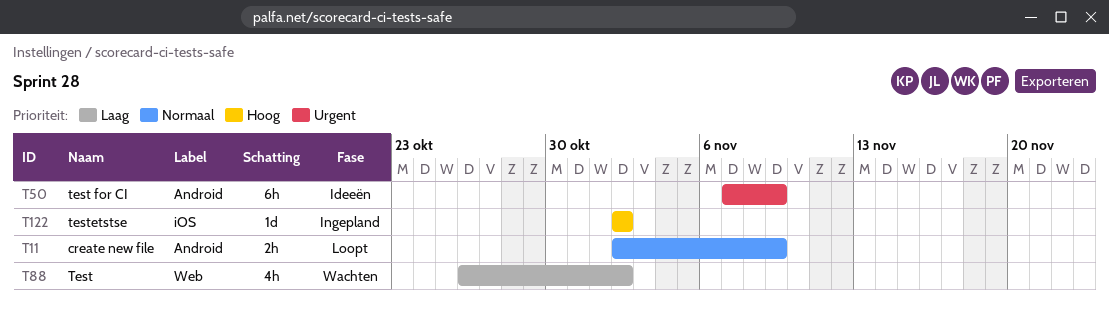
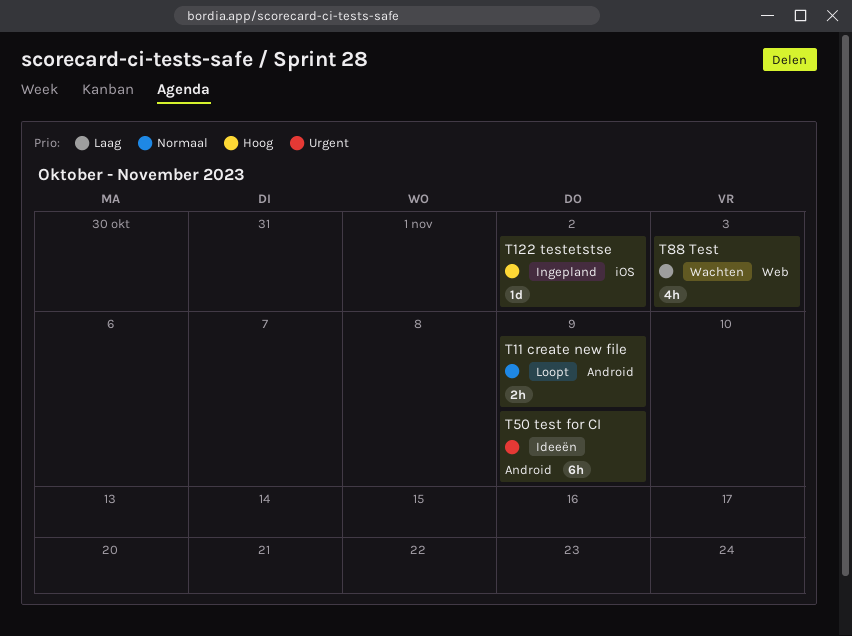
T88, due: Nov 2 -> Nov 3

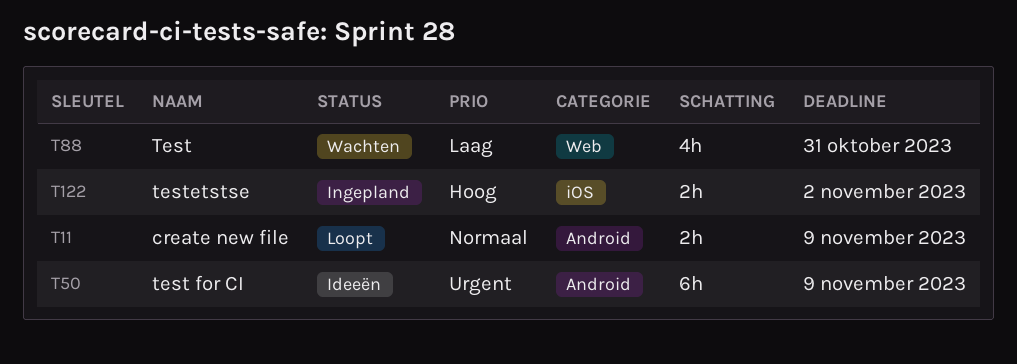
T88, due: Nov 3 -> Oct 31
T122, estimate: 1d -> 2h

